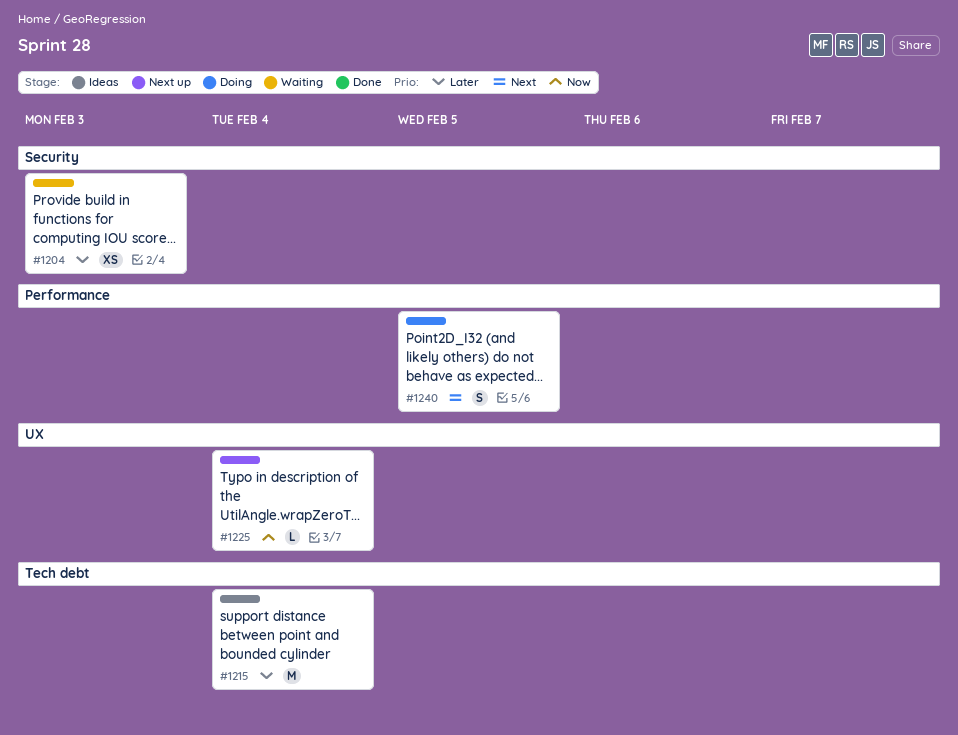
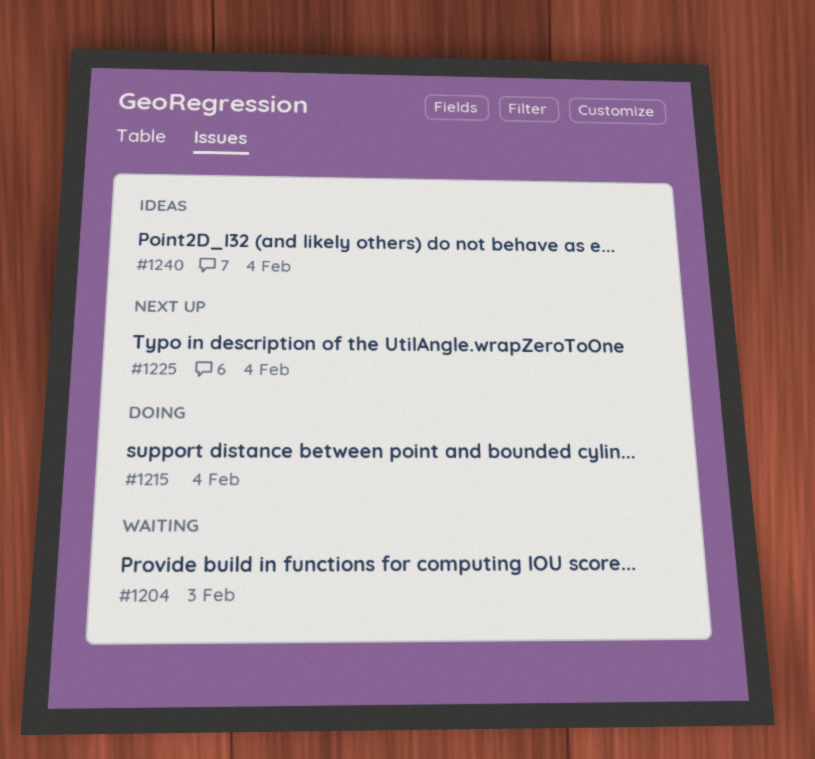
#1215, status: Ideas -> Doing
#1240, status: Doing -> Ideas
#1240, due: Feb 5 -> Feb 4

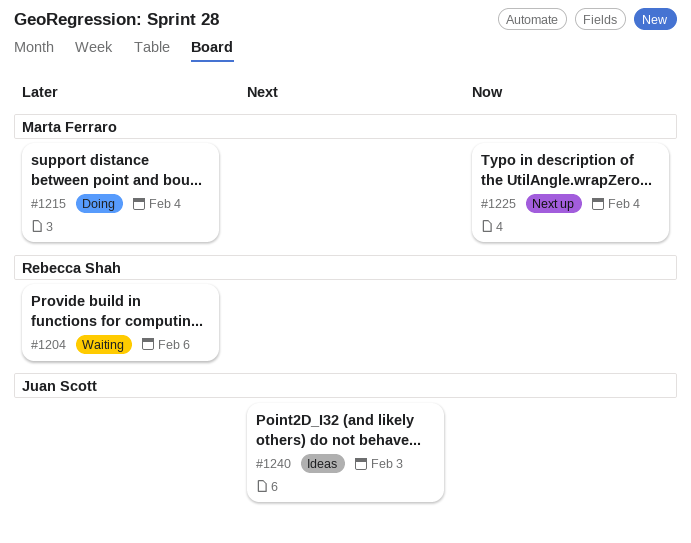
#1204, due: Feb 3 -> Feb 6
#1240, due: Feb 4 -> Feb 3

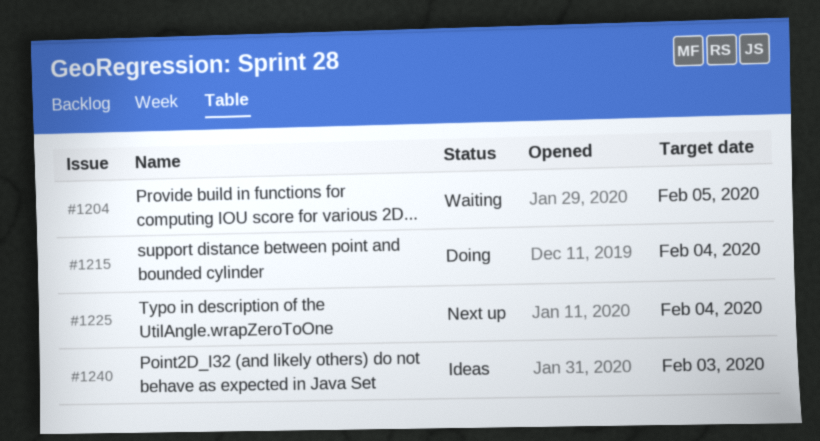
#1204, due: Feb 6 -> Feb 5

